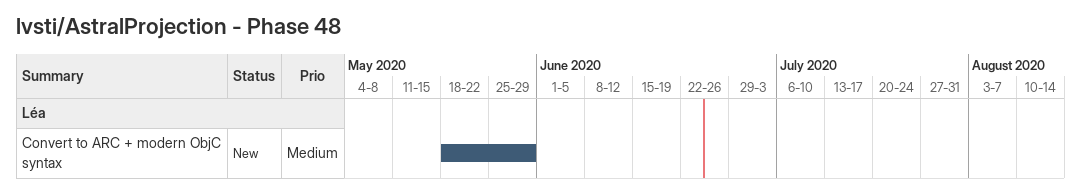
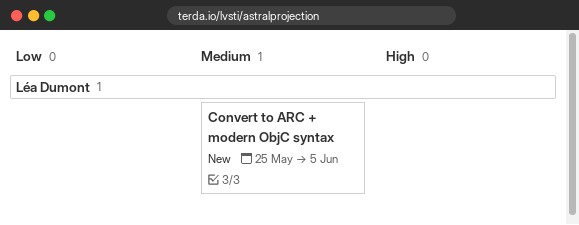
Convert to ARC + modern ObjC syntax, start: May 18 -> May 25
Convert to ARC + modern ObjC syntax, due: May 29 -> Jun 5

